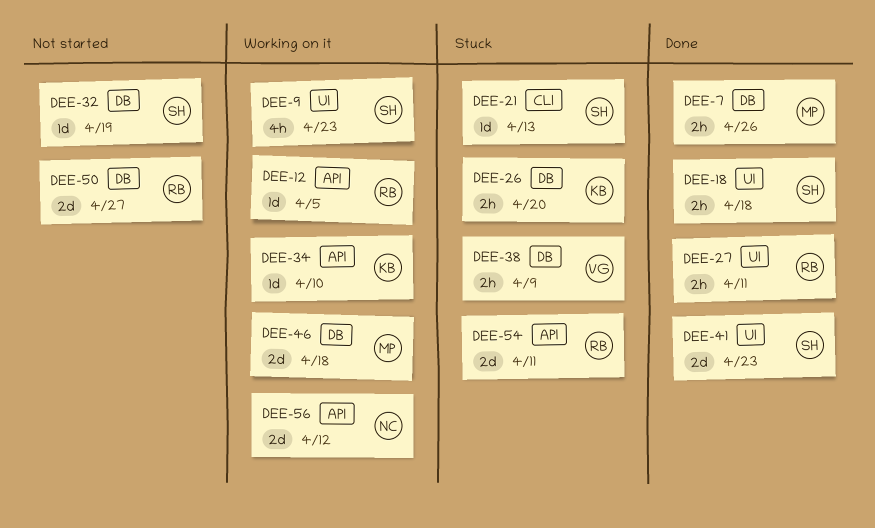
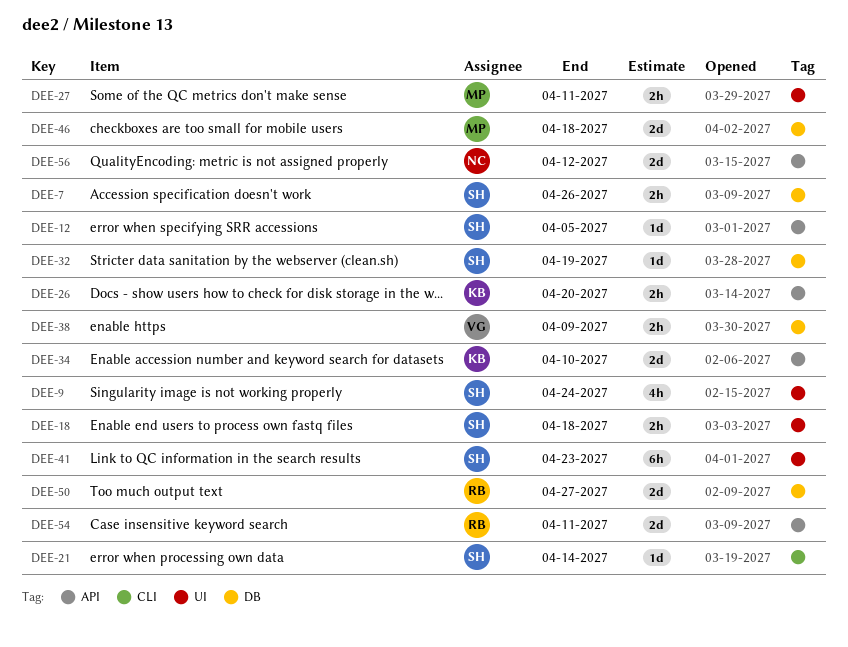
DEE-7, owner: MP -> SH
DEE-9, due: Apr 23 -> Apr 24
DEE-12, owner: RB -> SH
DEE-21, due: Apr 13 -> Apr 14
DEE-26, label: DB -> API
DEE-27, owner: RB -> MP
DEE-34, estimate: 1d -> 2d
DEE-41, estimate: 2d -> 6h

